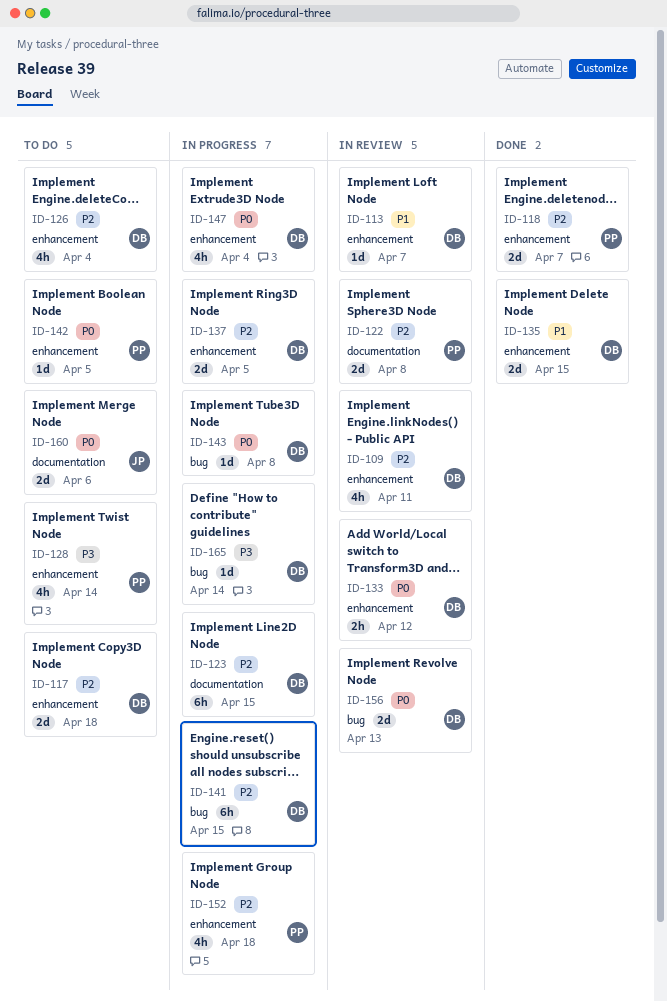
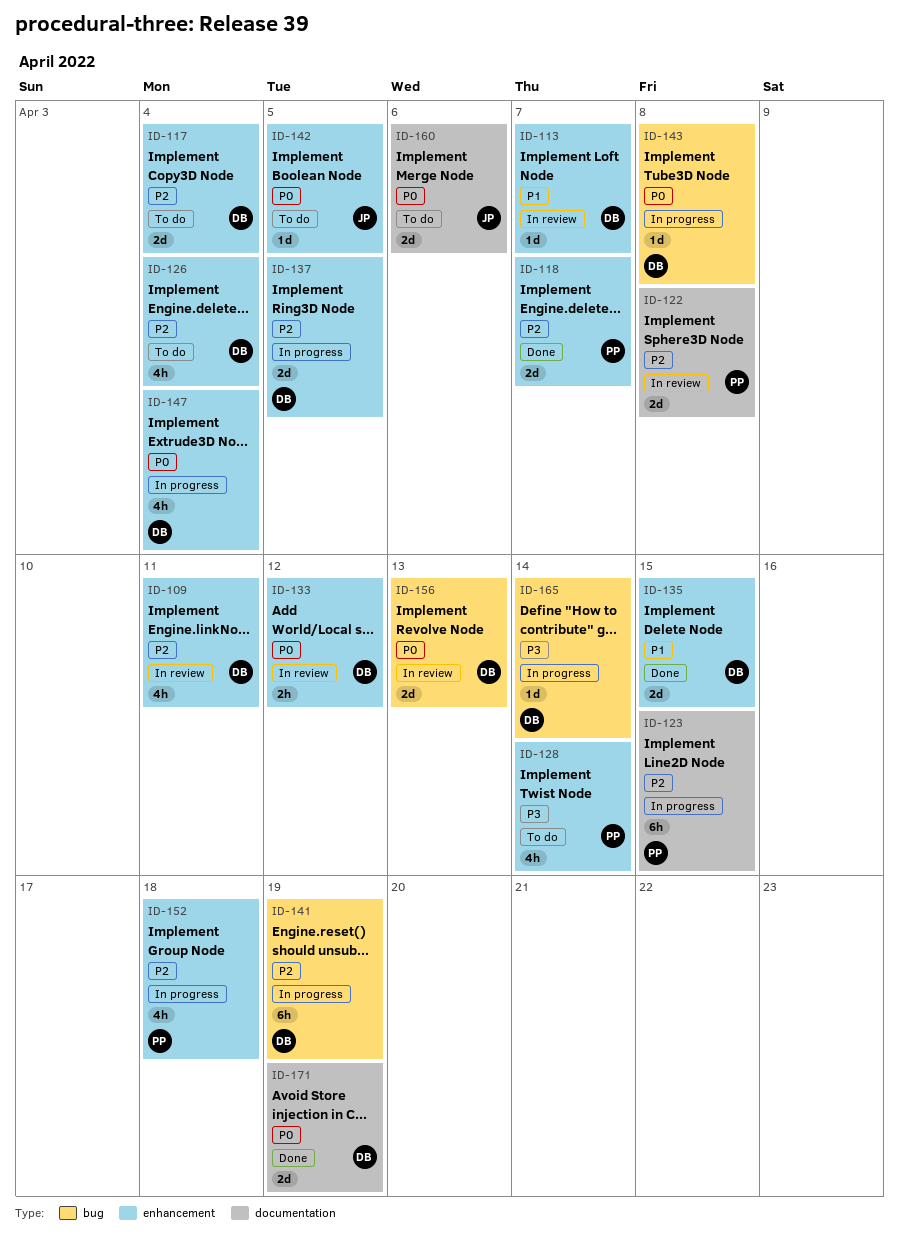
ID-117, due: Apr 18 -> Apr 4
ID-123, owner: DB -> PP
ID-141, due: Apr 15 -> Apr 19
ID-142, owner: PP -> JP
ID-171: none -> present

